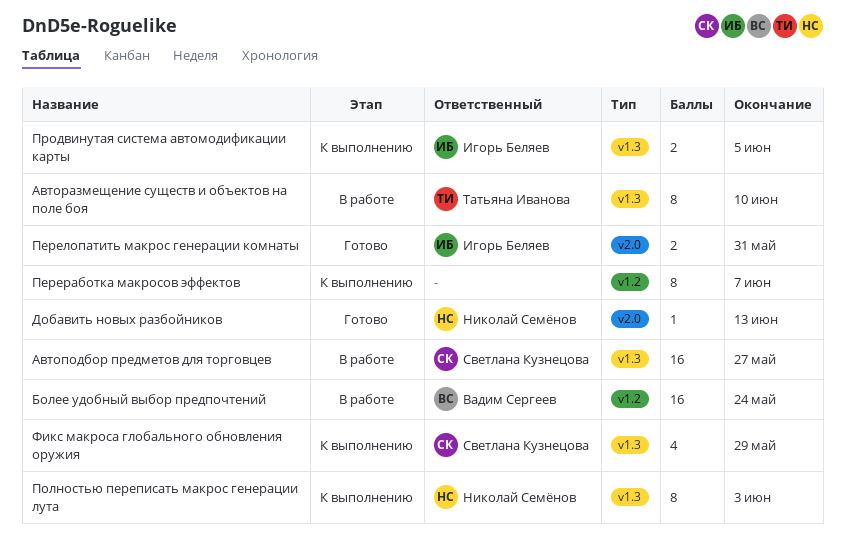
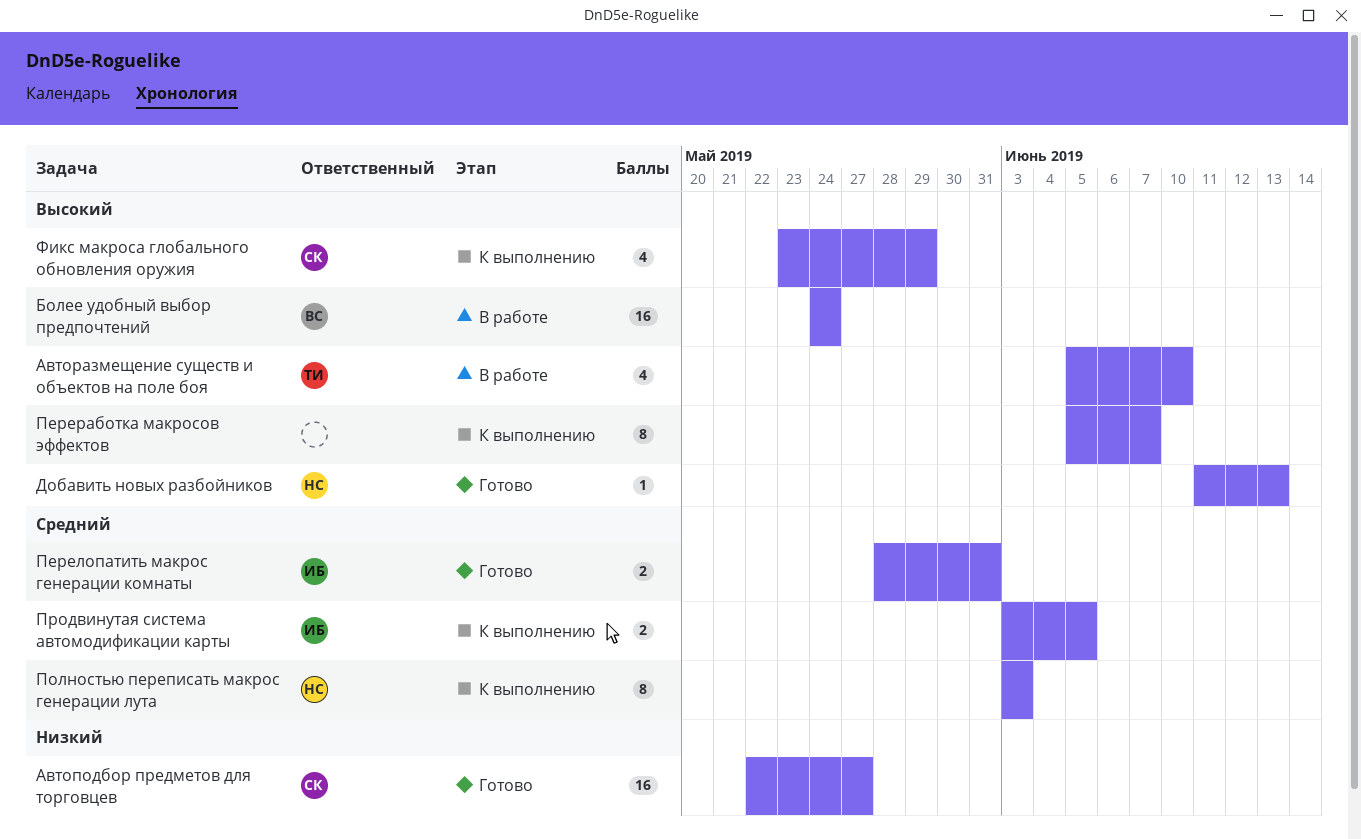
Автоподбор предметов для торговцев, status: В работе -> Готово
Авторазмещение существ и объектов на поле боя, estimate: 8 -> 4

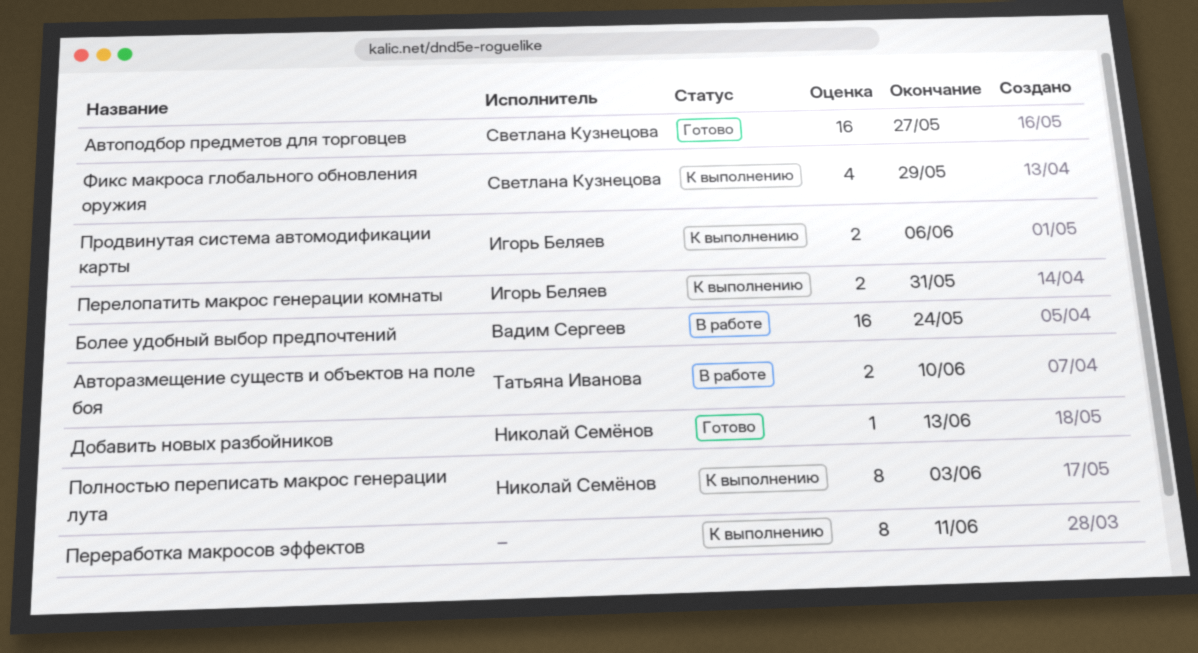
Авторазмещение существ и объектов на поле боя, estimate: 4 -> 2
Перелопатить макрос генерации комнаты, status: Готово -> К выполнению
Переработка макросов эффектов, due: Jun 7 -> Jun 11
Продвинутая система автомодификации карты, due: Jun 5 -> Jun 6

